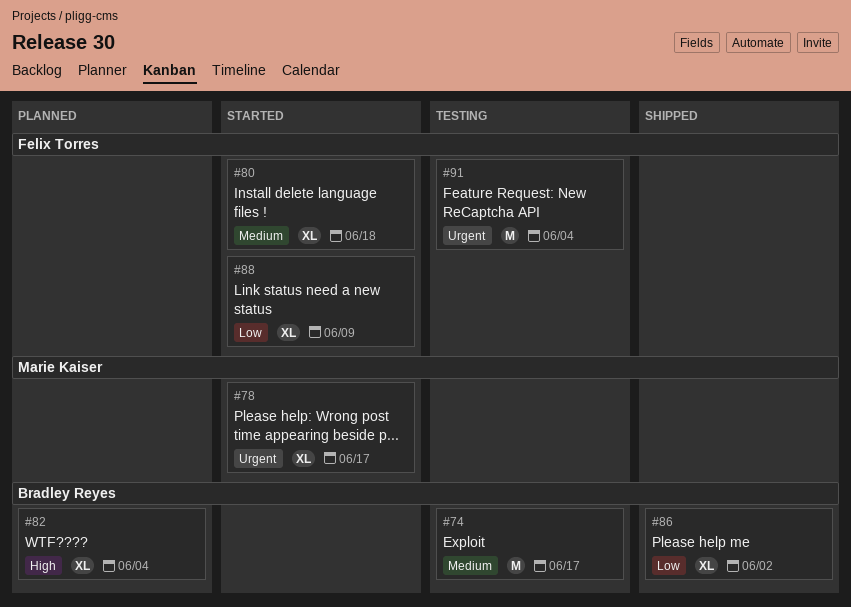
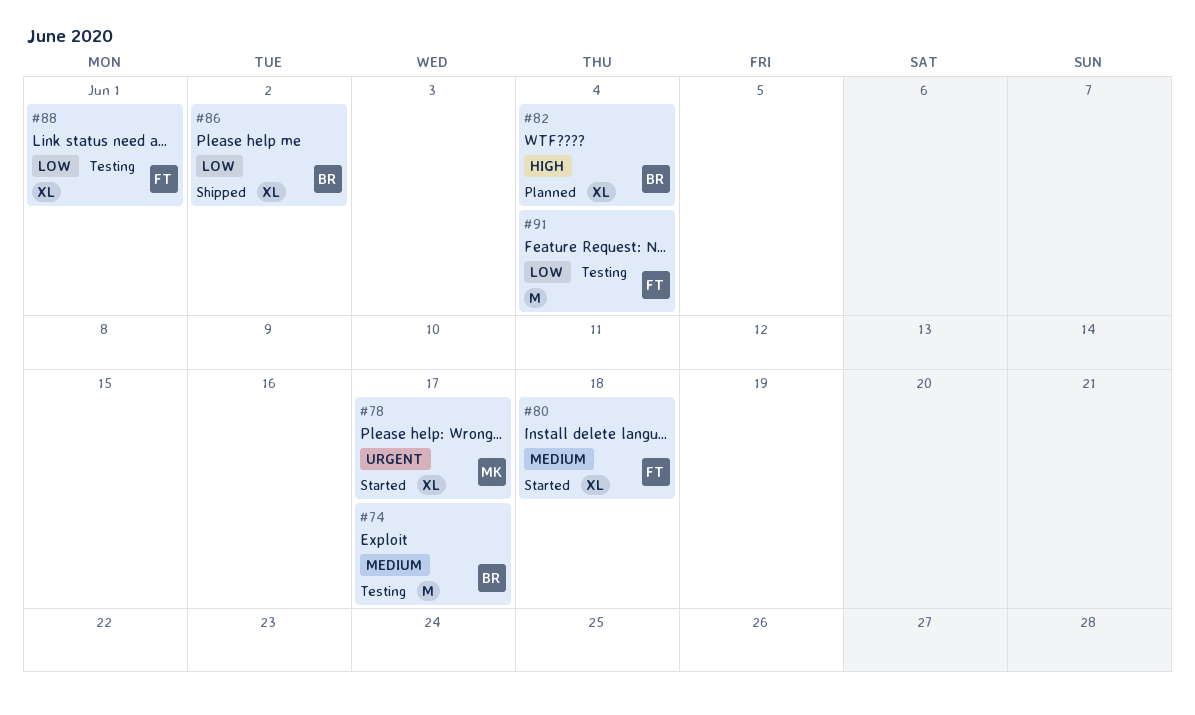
#88, status: Started -> Testing
#88, due: Jun 9 -> Jun 1
#91, priority: Urgent -> Low

